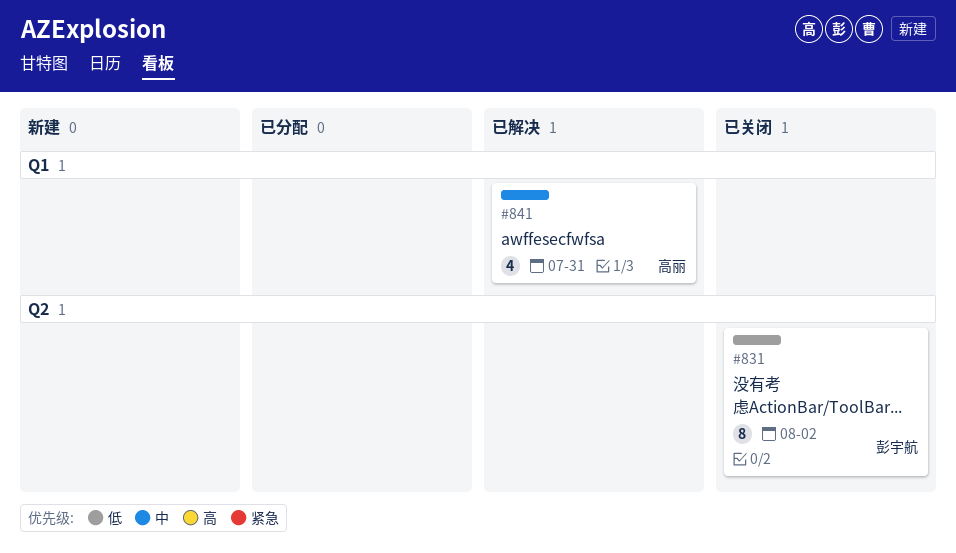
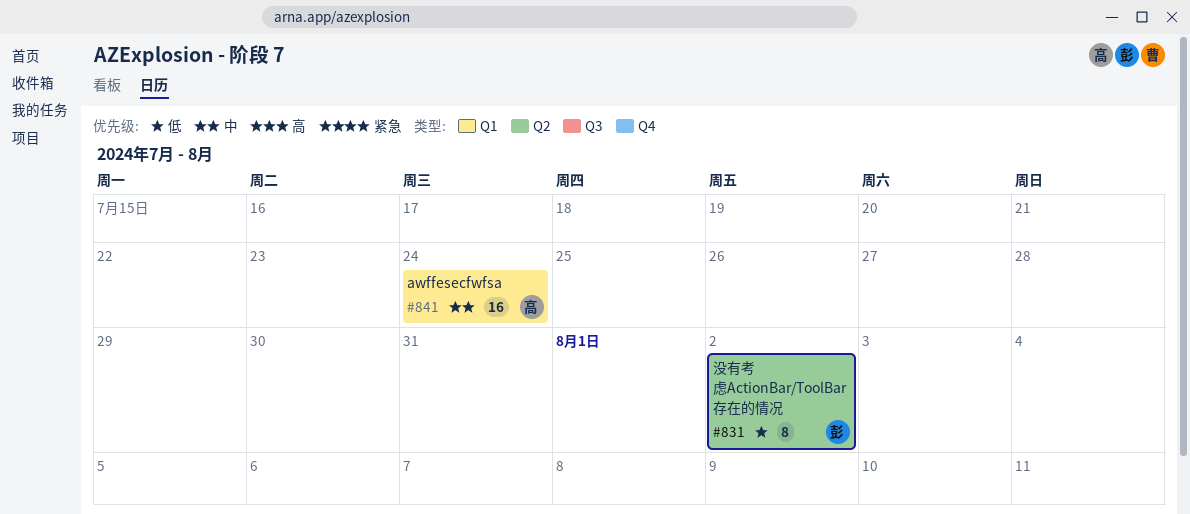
#841, estimate: 4 -> 16
#841, due: Jul 31 -> Jul 24

